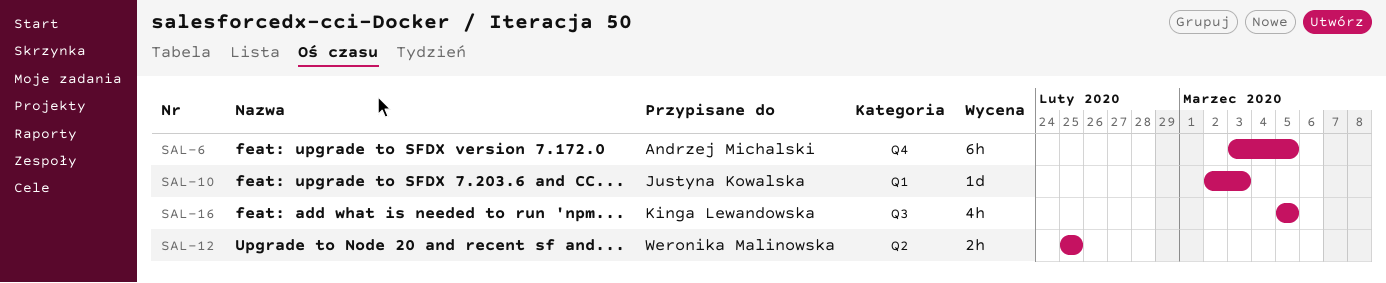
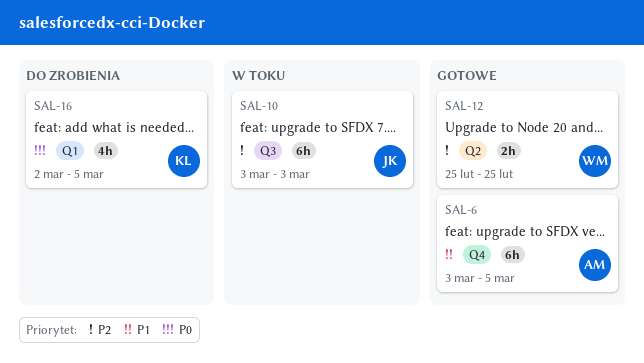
SAL-10, label: Q1 -> Q3
SAL-10, estimate: 1d -> 6h
SAL-10, start: Mar 2 -> Mar 3
SAL-16, label: Q3 -> Q1
SAL-16, start: Mar 5 -> Mar 2

